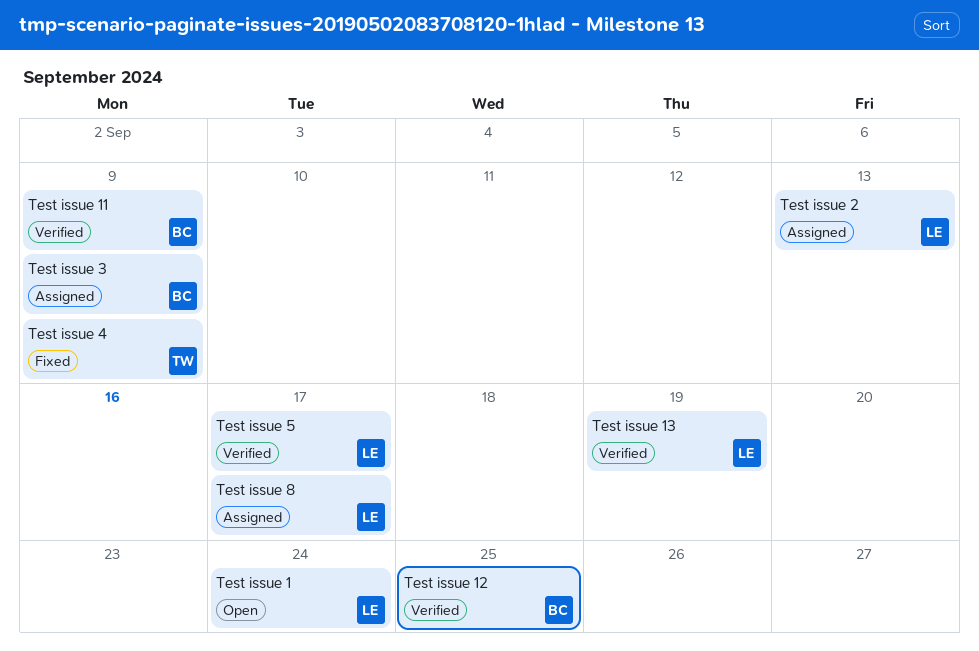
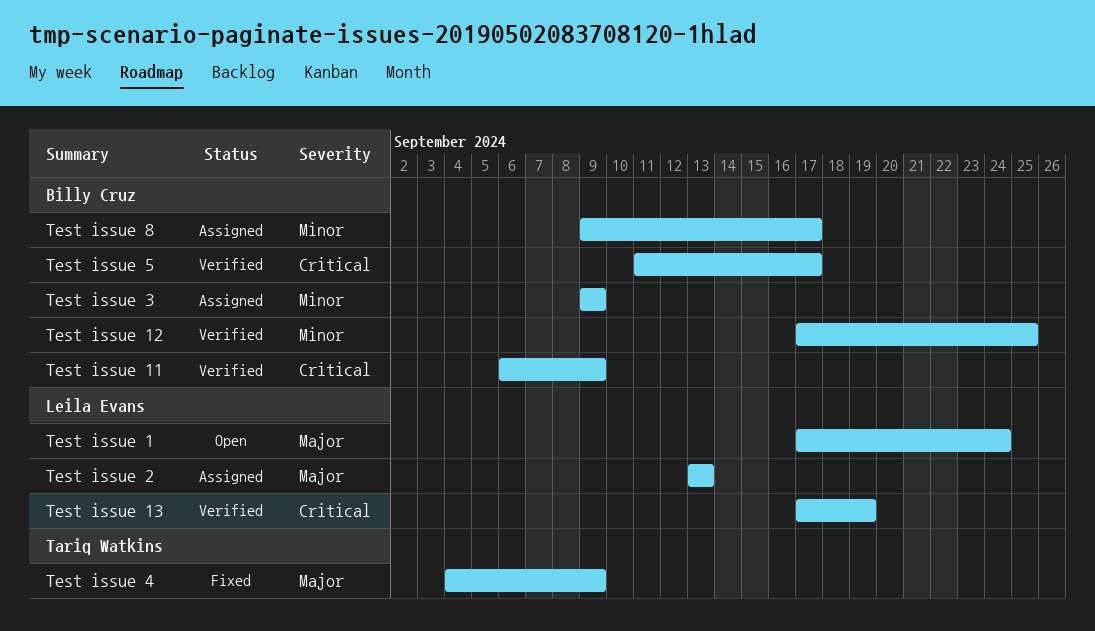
Test issue 5, owner: Leila Evans -> Billy Cruz
Test issue 8, owner: Leila Evans -> Billy Cruz

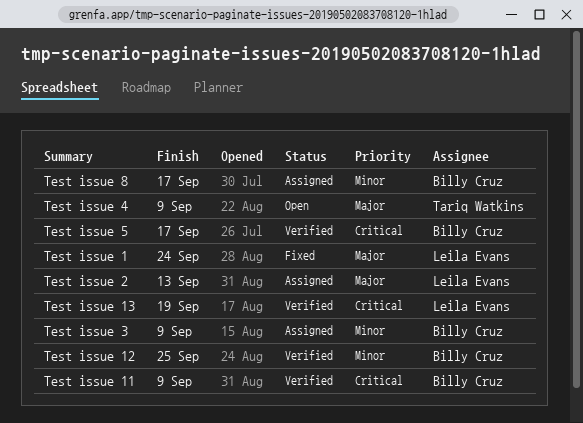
Test issue 1, status: Open -> Fixed
Test issue 4, status: Fixed -> Open

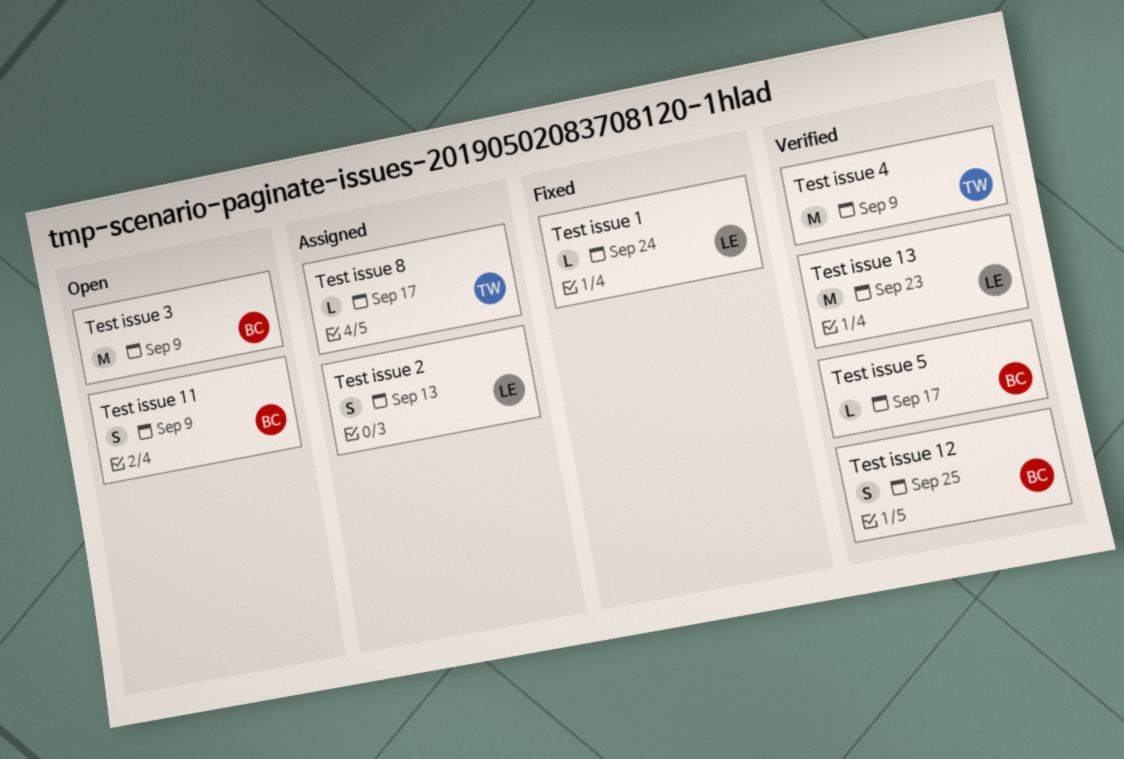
Test issue 11, status: Verified -> Open
Test issue 13, due: Sep 19 -> Sep 23
Test issue 3, status: Assigned -> Open
Test issue 4, status: Open -> Verified
Test issue 8, owner: Billy Cruz -> Tariq Watkins

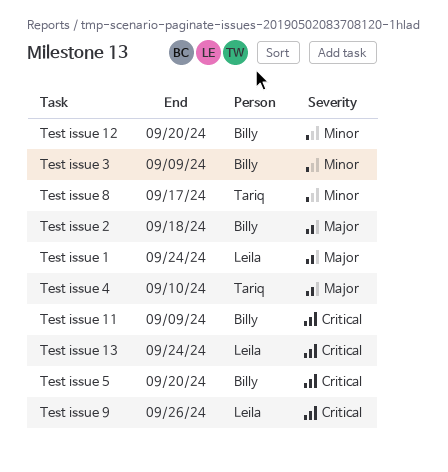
Test issue 12, due: Sep 25 -> Sep 20
Test issue 13, due: Sep 23 -> Sep 24
Test issue 2, owner: Leila -> Billy
Test issue 2, due: Sep 13 -> Sep 18
Test issue 4, due: Sep 9 -> Sep 10
Test issue 5, due: Sep 17 -> Sep 20
Test issue 9: none -> present

